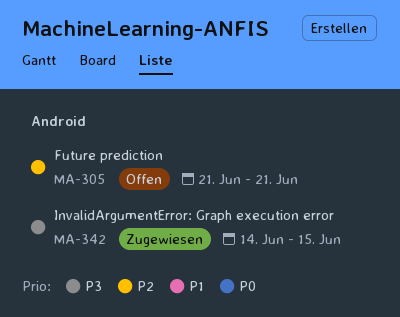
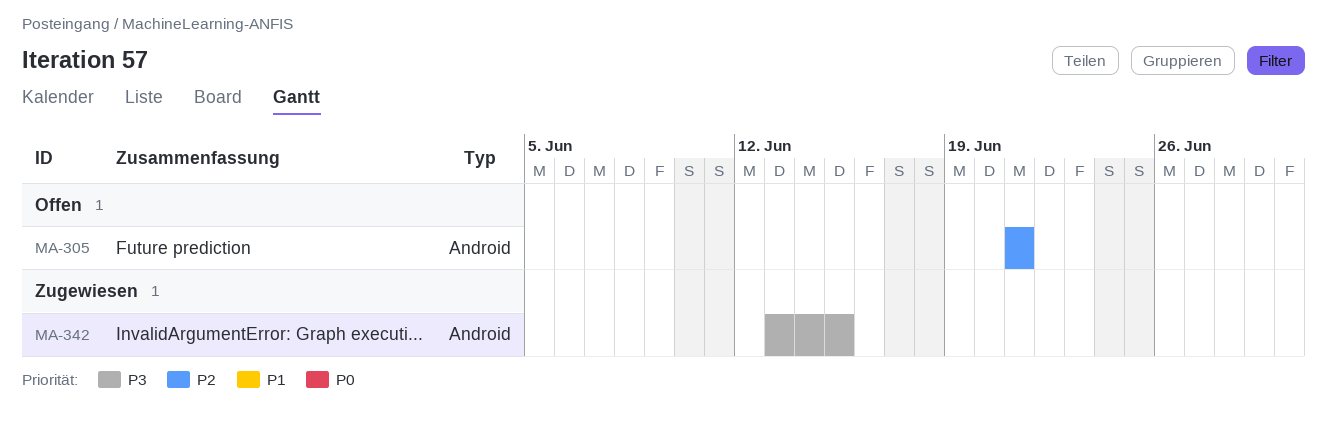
MA-342, start: Jun 14 -> Jun 13

